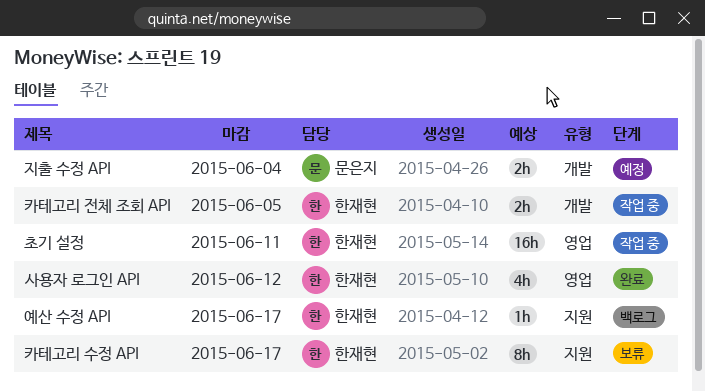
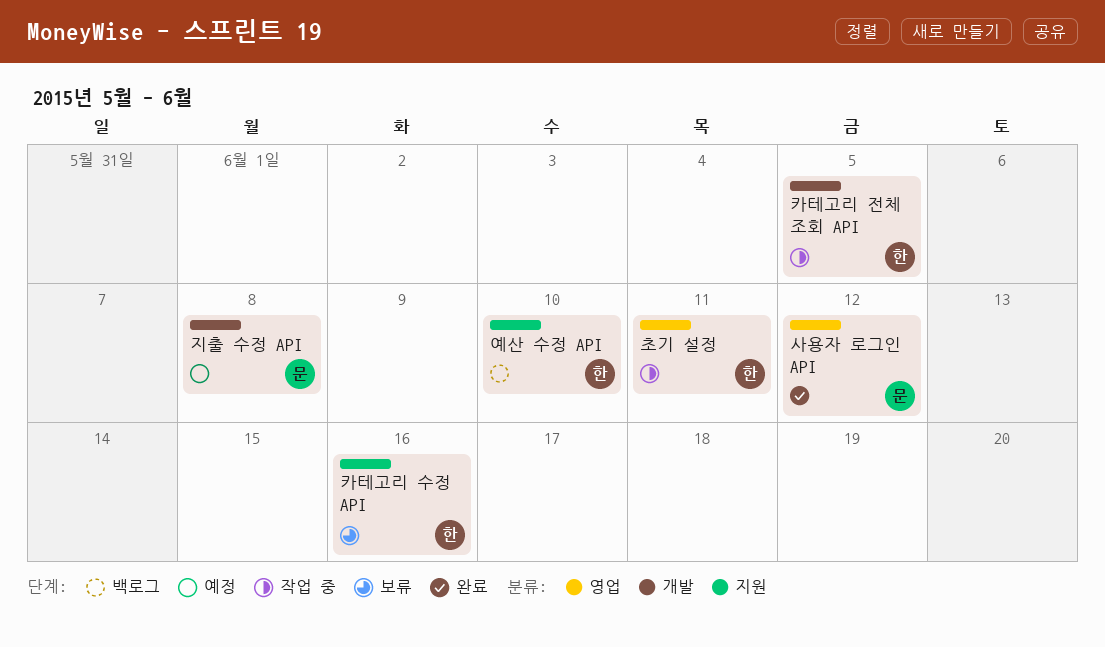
사용자 로그인 API, owner: 한재현 -> 문은지
예산 수정 API, due: Jun 17 -> Jun 10
지출 수정 API, due: Jun 4 -> Jun 8
카테고리 수정 API, due: Jun 17 -> Jun 16

